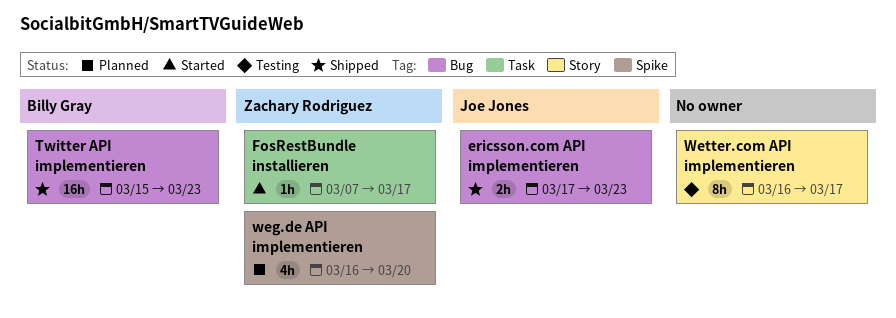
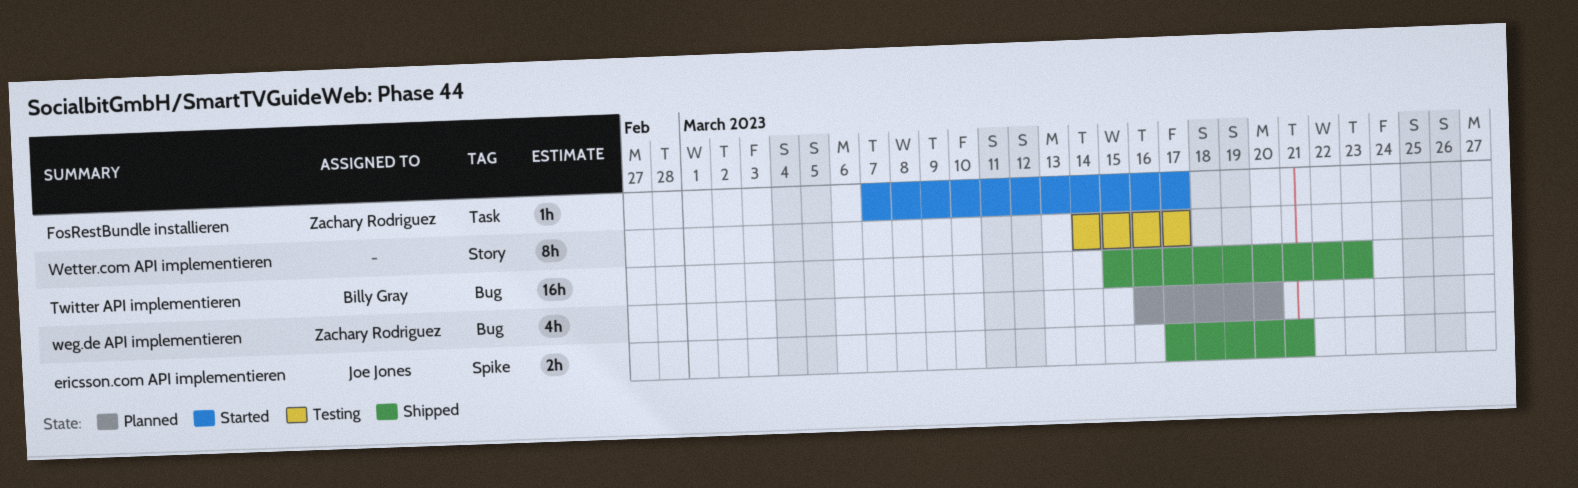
ericsson.com API implementieren, label: Bug -> Spike
ericsson.com API implementieren, due: Mar 23 -> Mar 21
weg.de API implementieren, label: Spike -> Bug
Wetter.com API implementieren, start: Mar 16 -> Mar 14

